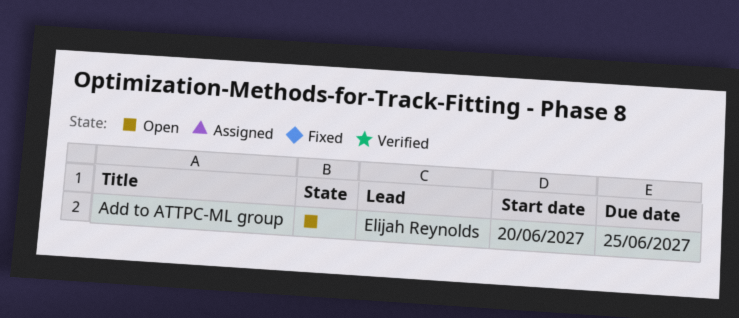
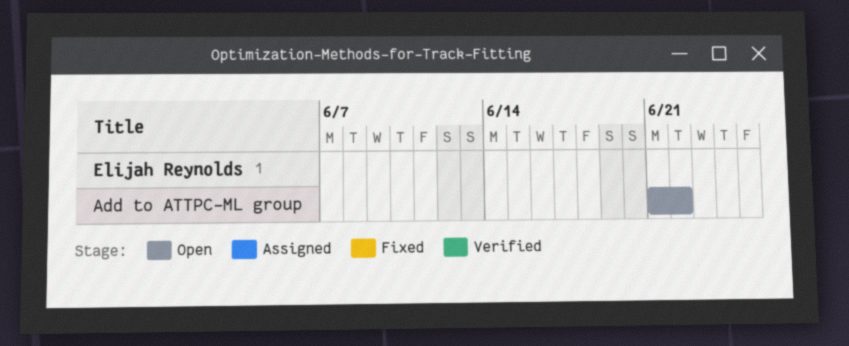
Add to ATTPC-ML group, start: Jun 20 -> Jun 21
Add to ATTPC-ML group, due: Jun 25 -> Jun 22

